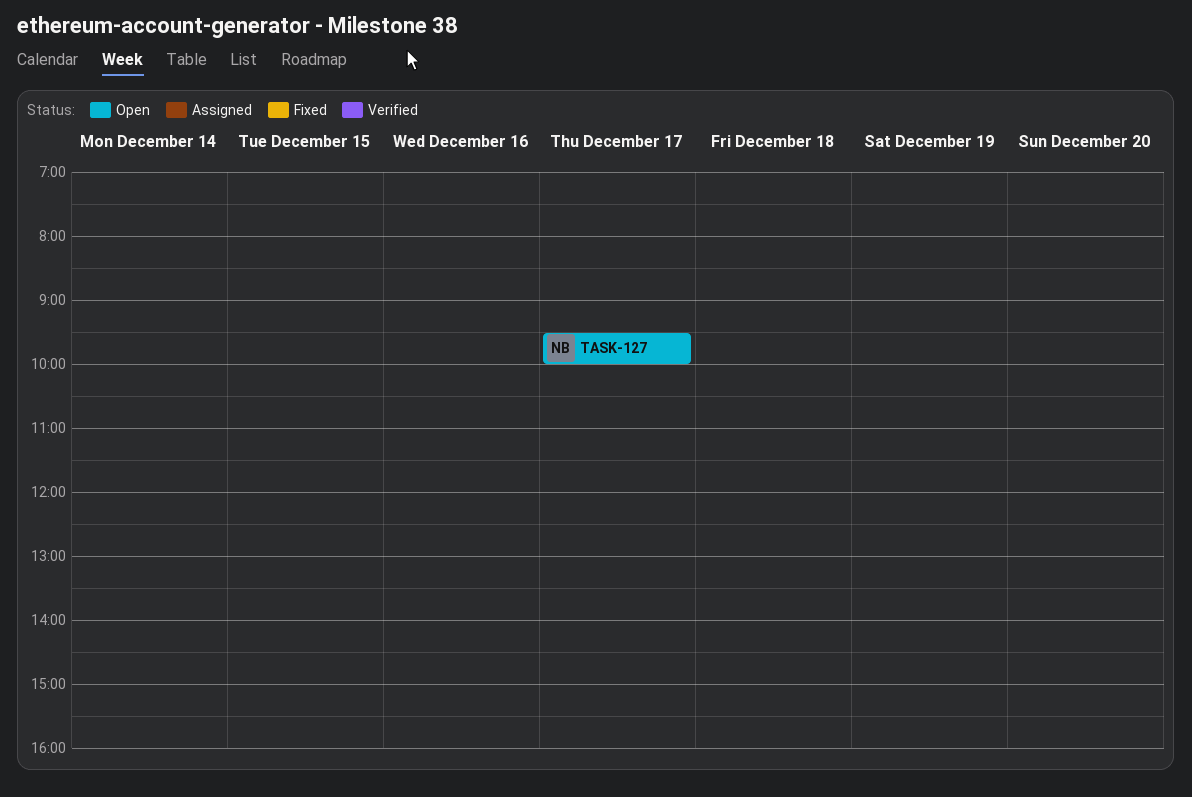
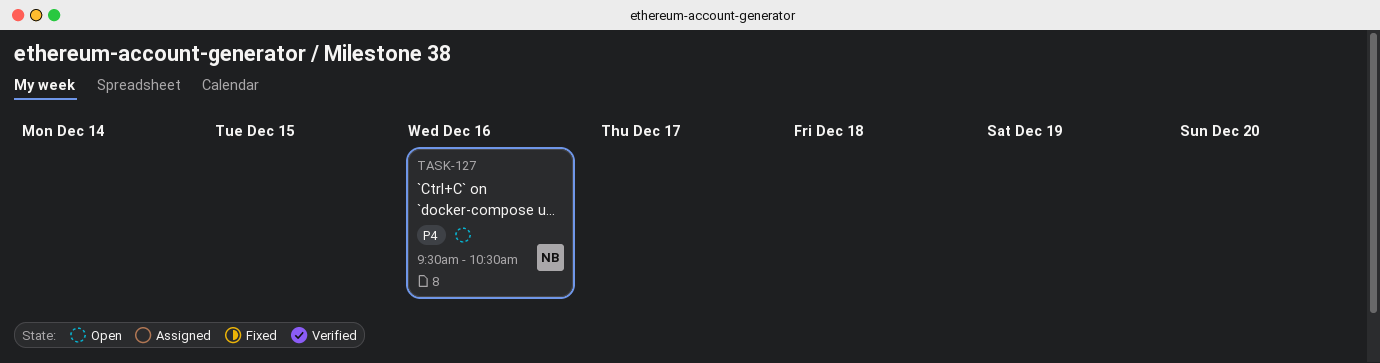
TASK-127, day: Dec 17 -> Dec 16
TASK-127, ends: 10:00 -> 10:30

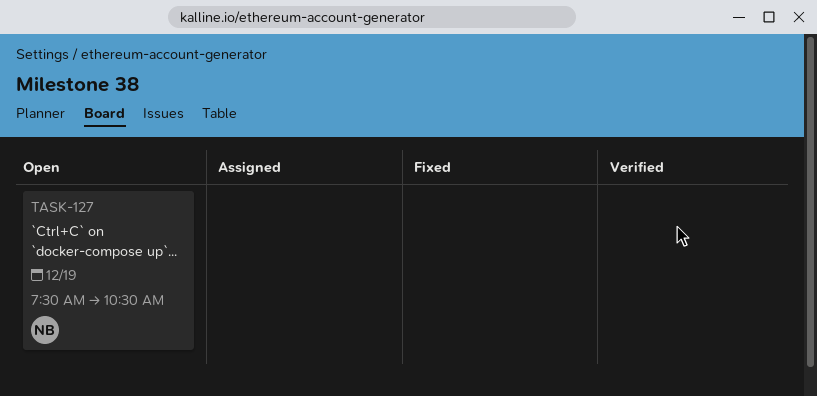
TASK-127, day: Dec 16 -> Dec 19
TASK-127, begins: 09:30 -> 07:30

